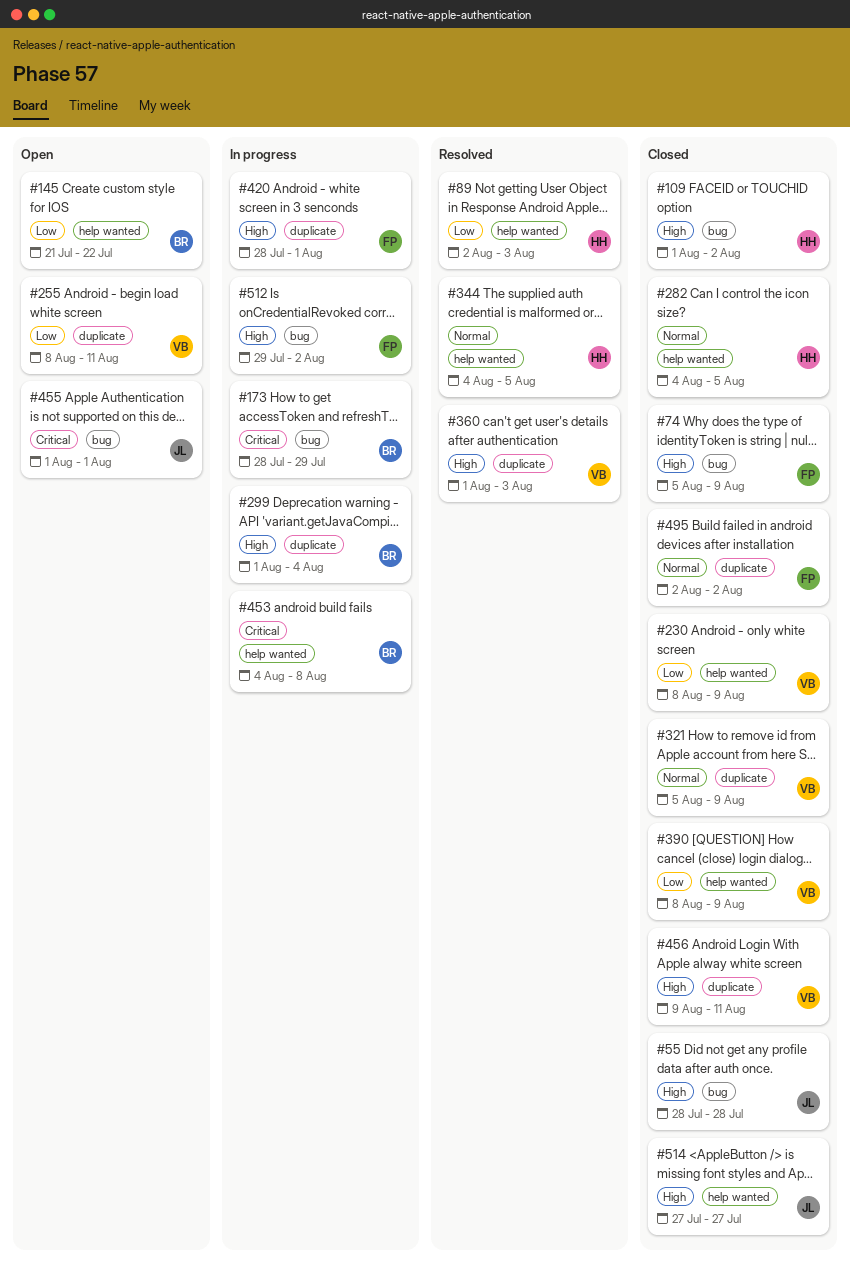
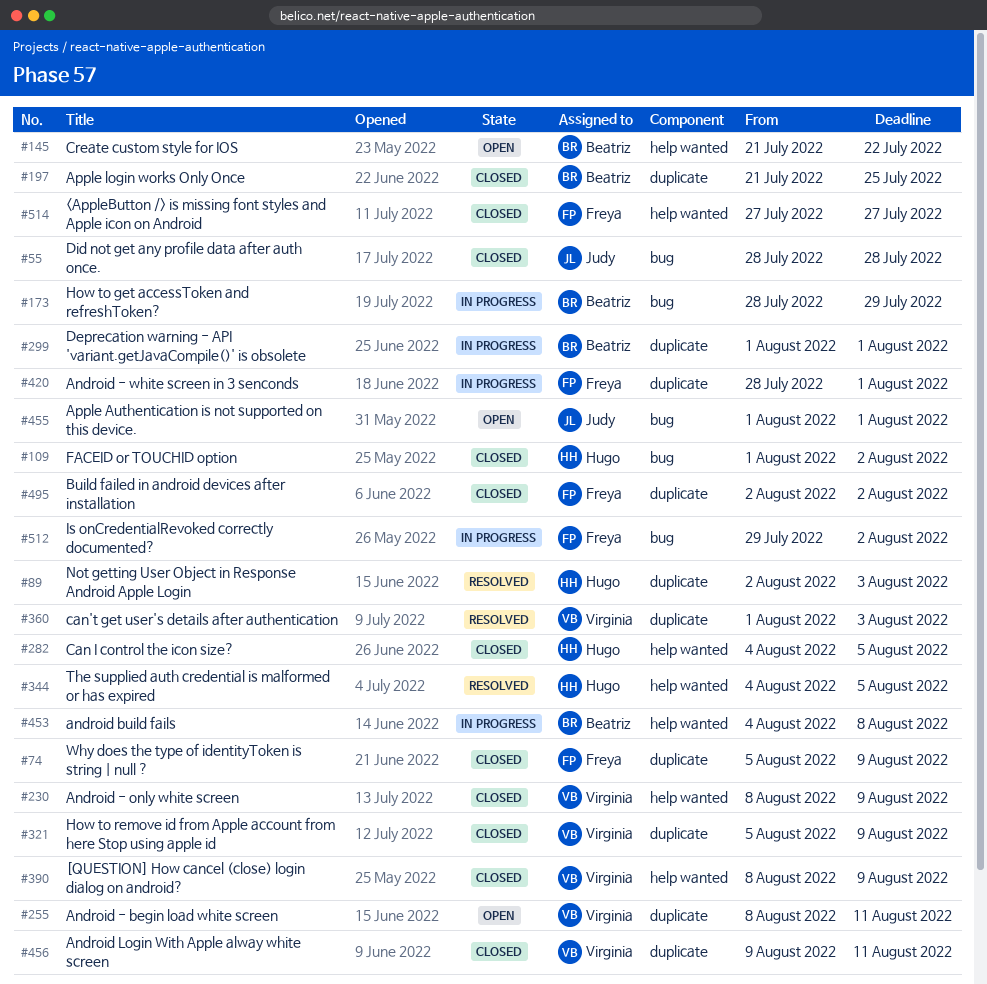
#74, label: bug -> duplicate
#89, label: help wanted -> duplicate
#197: none -> present
#299, due: Aug 4 -> Aug 1
#514, owner: Judy -> Freya

